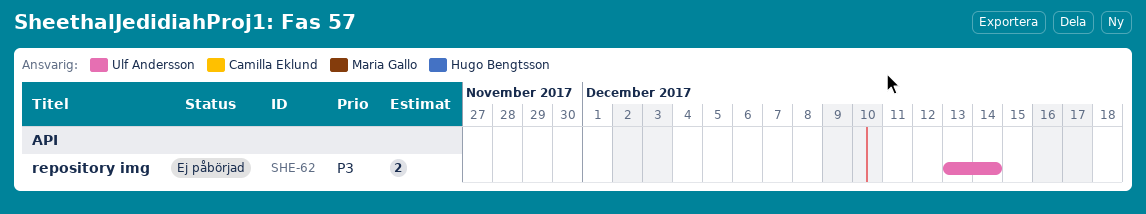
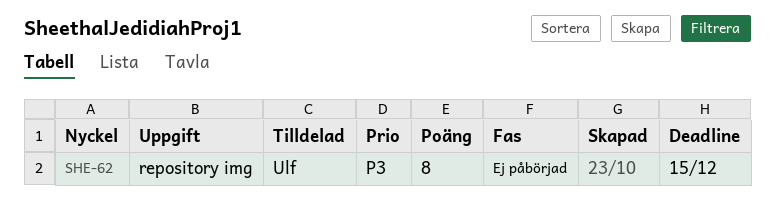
SHE-62, estimate: 2 -> 8
SHE-62, due: Dec 14 -> Dec 15

